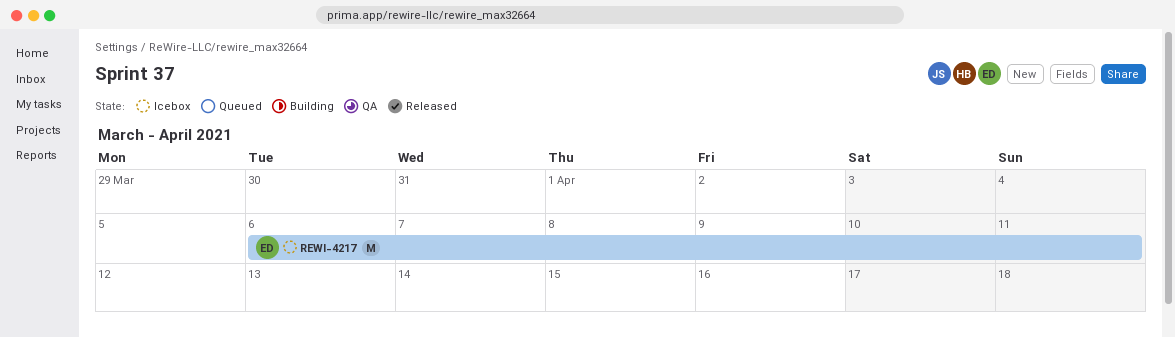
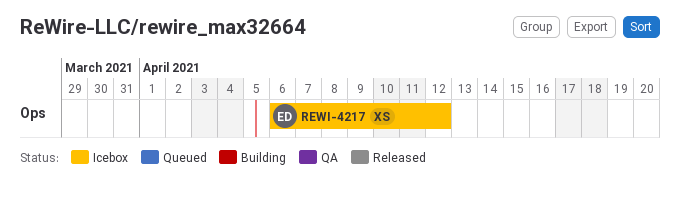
REWI-4217, estimate: M -> XS
REWI-4217, due: Apr 11 -> Apr 12

